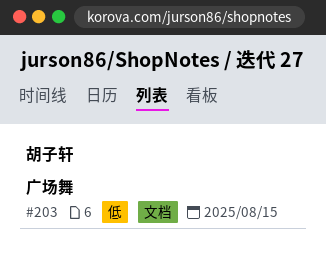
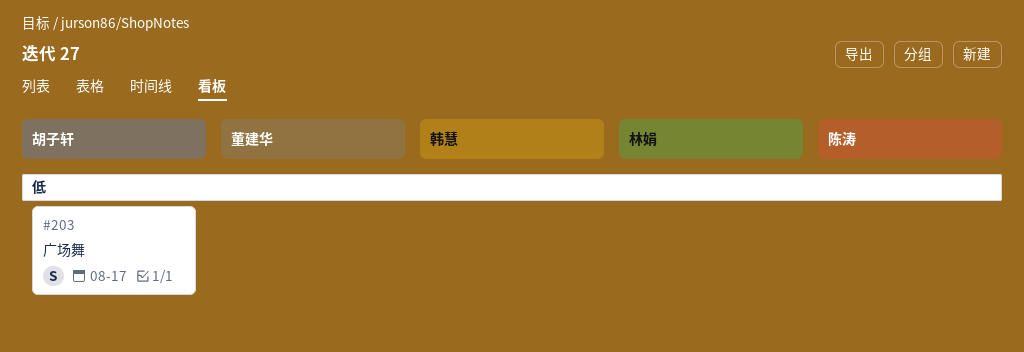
#203, due: Aug 15 -> Aug 17

